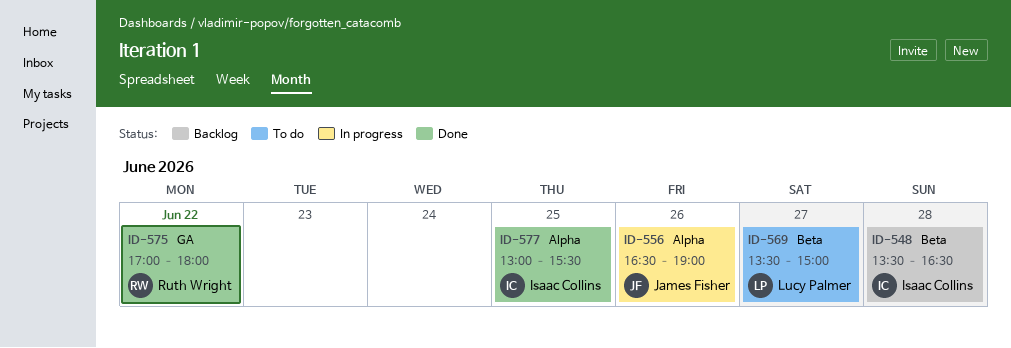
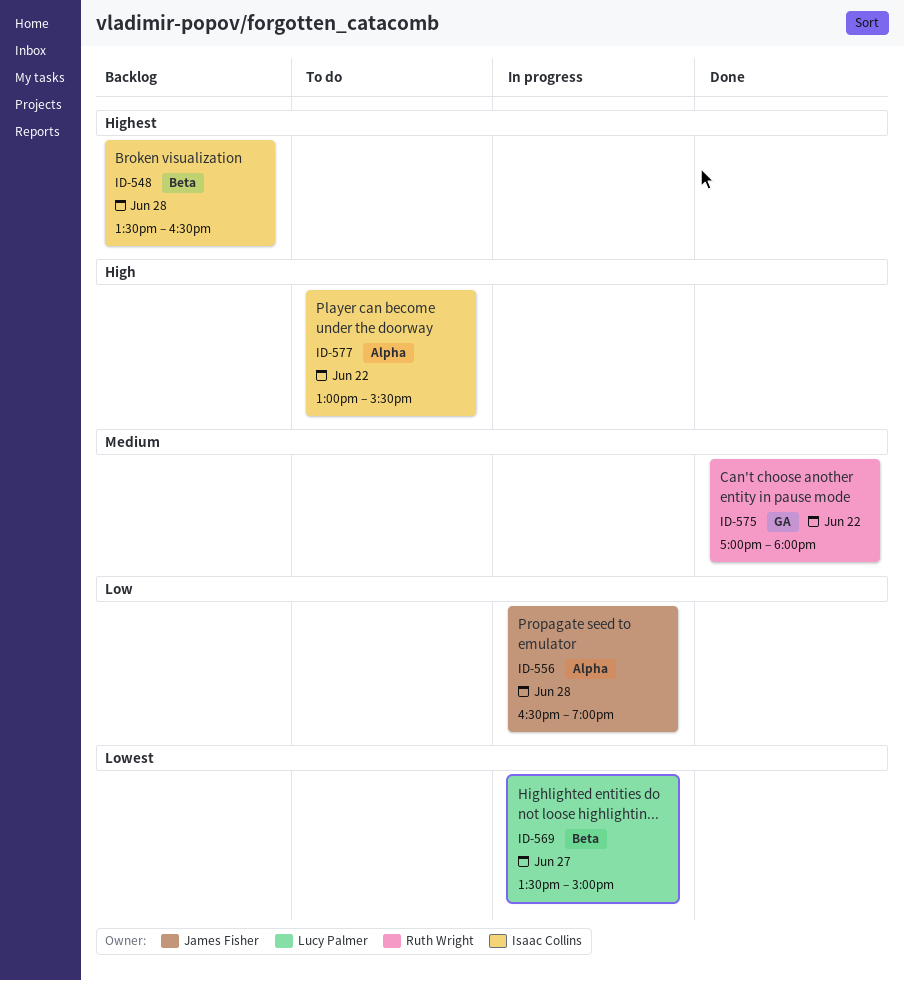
ID-556, day: Jun 26 -> Jun 28
ID-569, status: To do -> In progress
ID-577, status: Done -> To do
ID-577, day: Jun 25 -> Jun 22

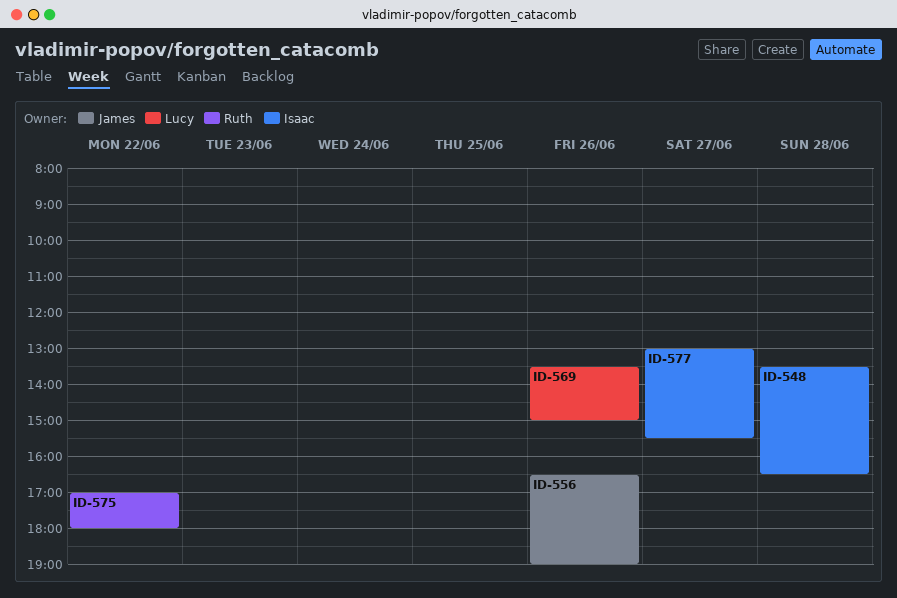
ID-556, day: Jun 28 -> Jun 26
ID-569, day: Jun 27 -> Jun 26
ID-577, day: Jun 22 -> Jun 27

